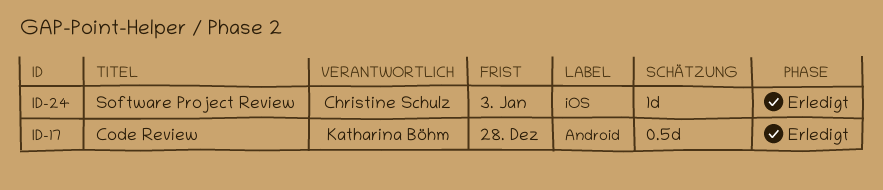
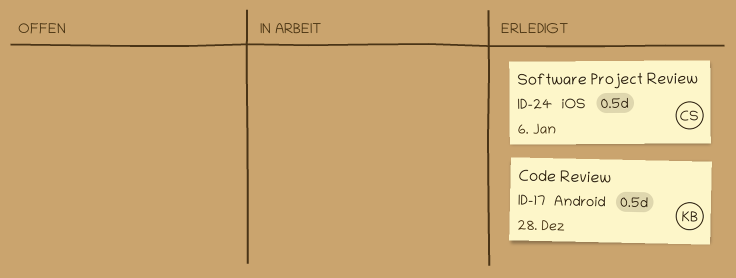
ID-24, estimate: 1d -> 0.5d
ID-24, due: Jan 3 -> Jan 6

